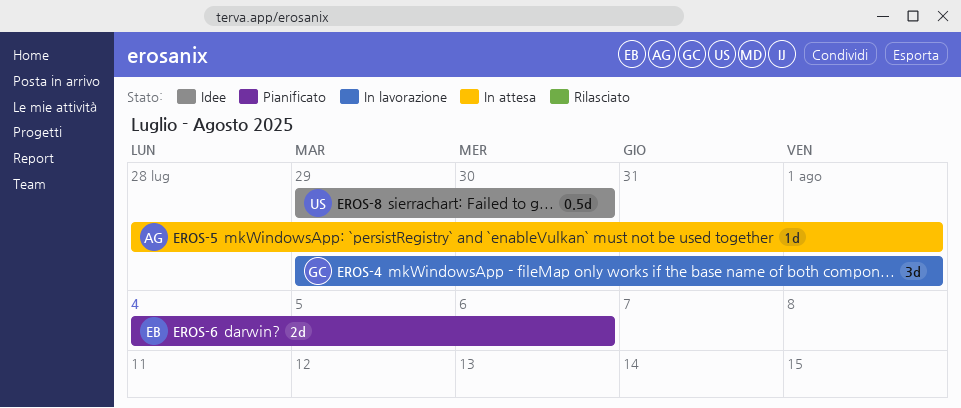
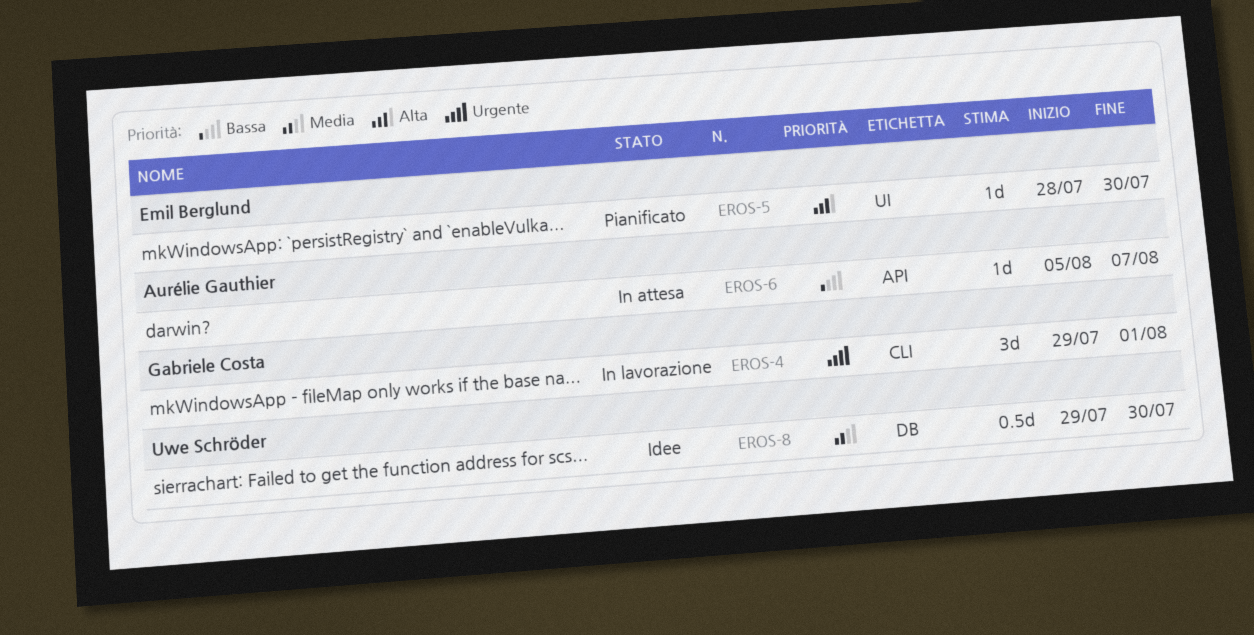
EROS-5, status: In attesa -> Pianificato
EROS-5, owner: Aurélie Gauthier -> Emil Berglund
EROS-5, due: Aug 1 -> Jul 30
EROS-6, status: Pianificato -> In attesa
EROS-6, owner: Emil Berglund -> Aurélie Gauthier
EROS-6, estimate: 2d -> 1d
EROS-6, start: Aug 4 -> Aug 5
EROS-6, due: Aug 6 -> Aug 7

